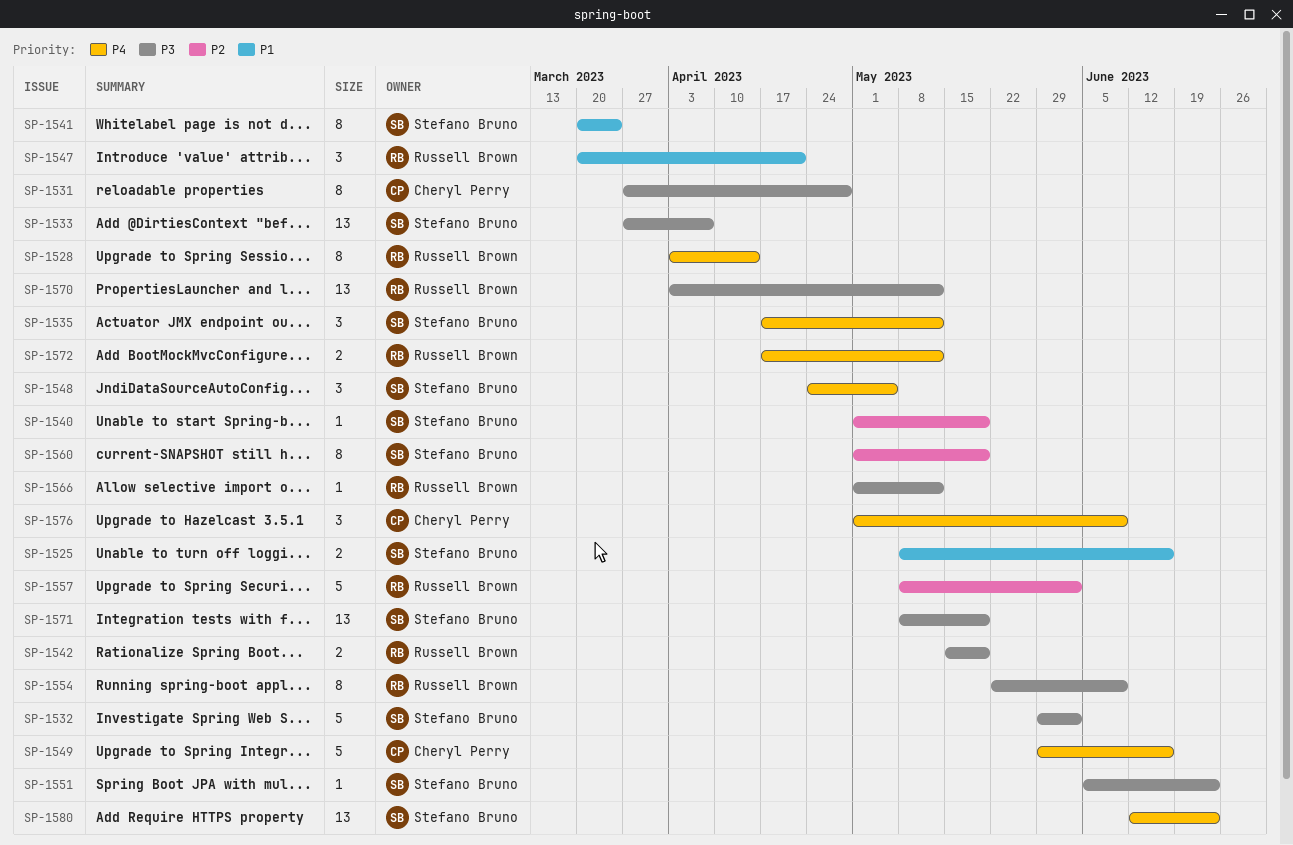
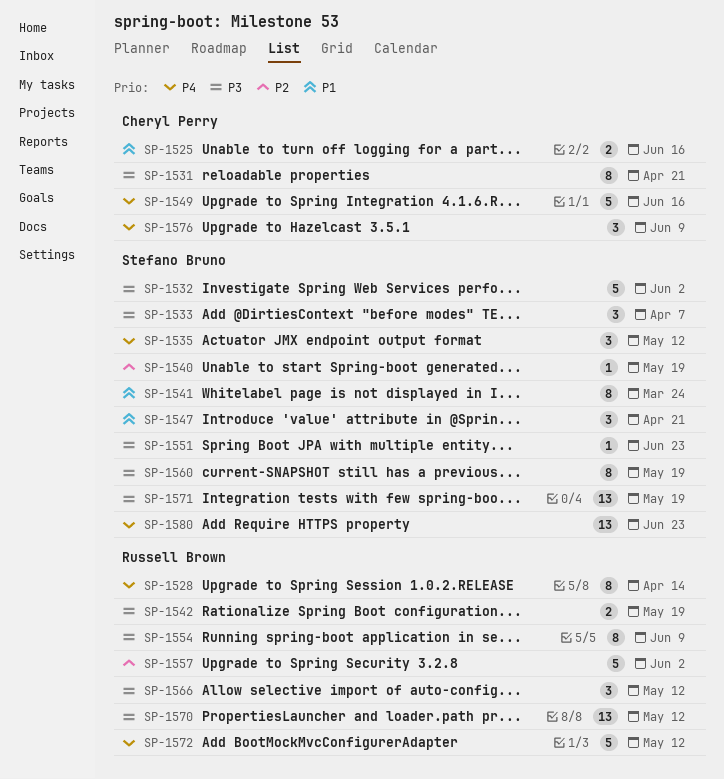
SP-1525, owner: Stefano Bruno -> Cheryl Perry
SP-1531, due: Apr 28 -> Apr 21
SP-1533, estimate: 13 -> 3
SP-1547, owner: Russell Brown -> Stefano Bruno
SP-1548: present -> none
SP-1560, priority: P2 -> P3
SP-1566, estimate: 1 -> 3
SP-1572, estimate: 2 -> 5

